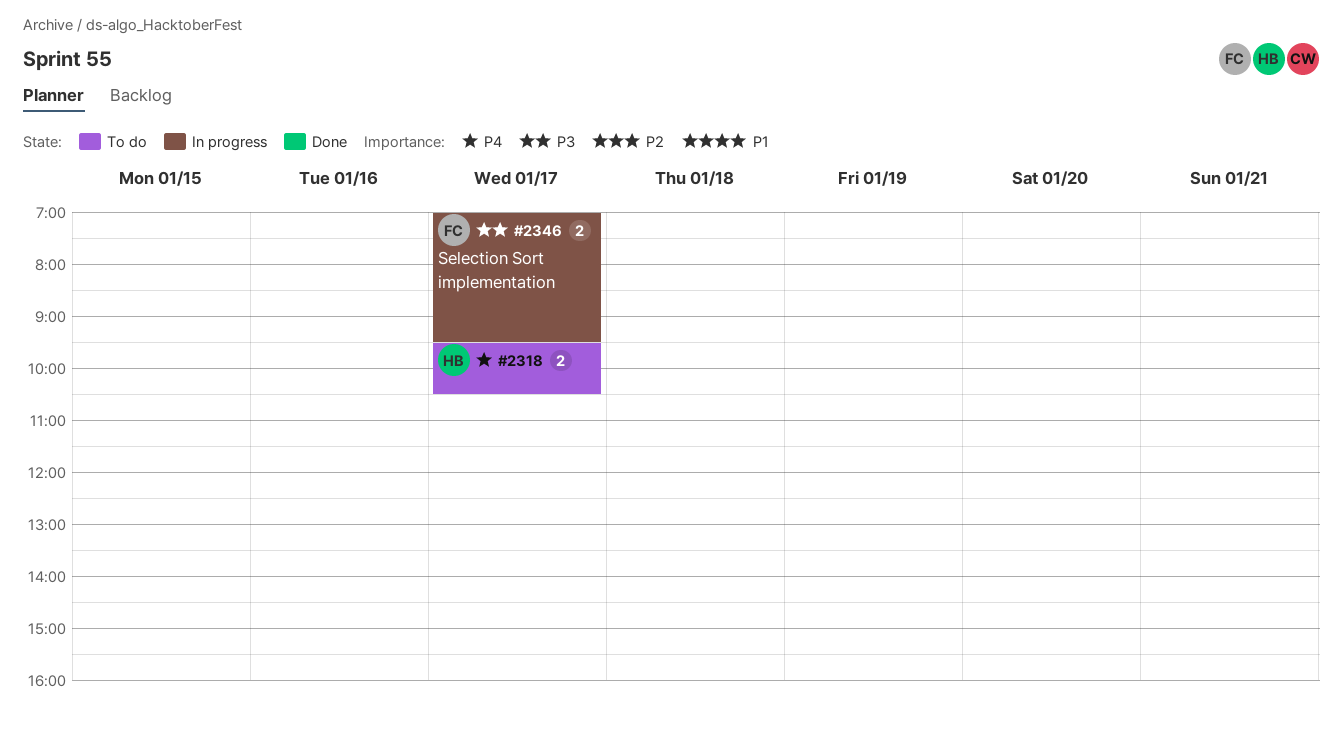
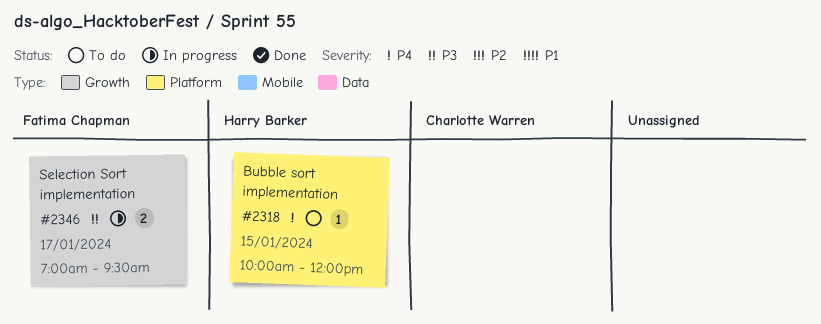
#2318, estimate: 2 -> 1
#2318, day: Jan 17 -> Jan 15
#2318, begins: 09:30 -> 10:00
#2318, ends: 10:30 -> 12:00

